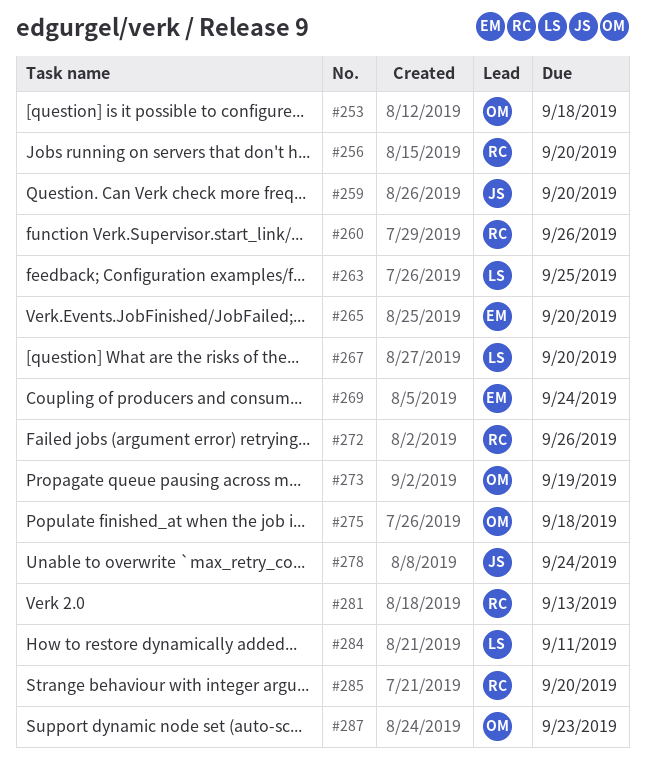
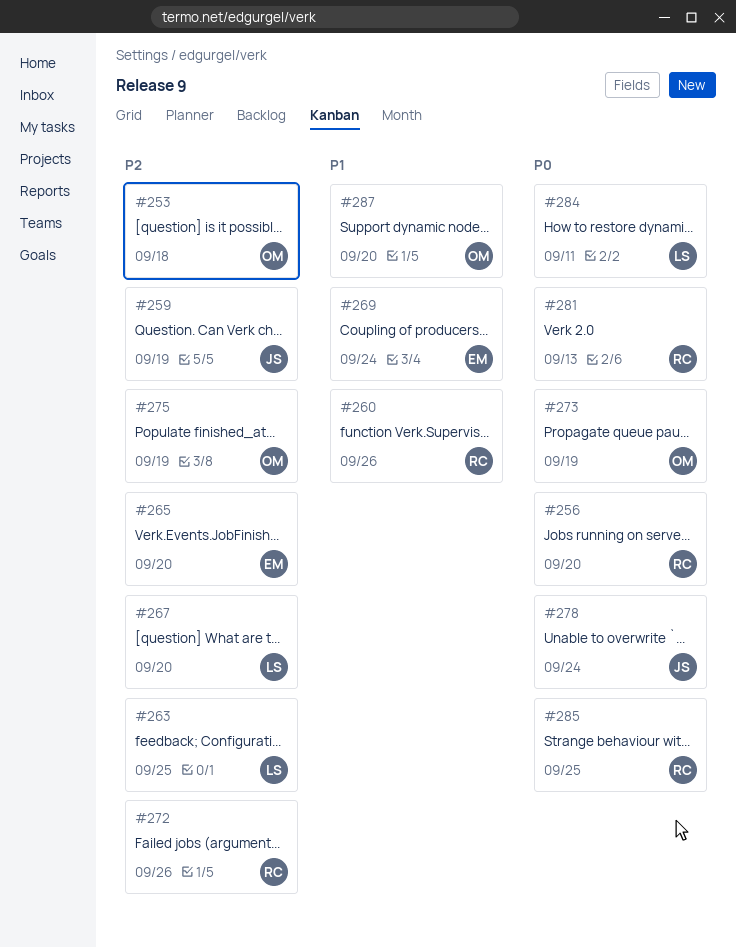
#259, due: Sep 20 -> Sep 19
#275, due: Sep 18 -> Sep 19
#285, due: Sep 20 -> Sep 25
#287, due: Sep 23 -> Sep 20

